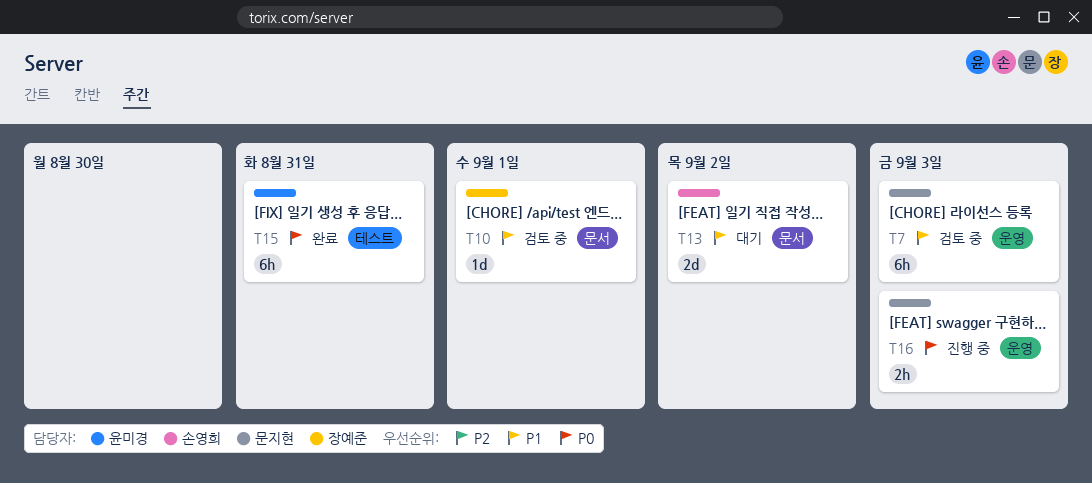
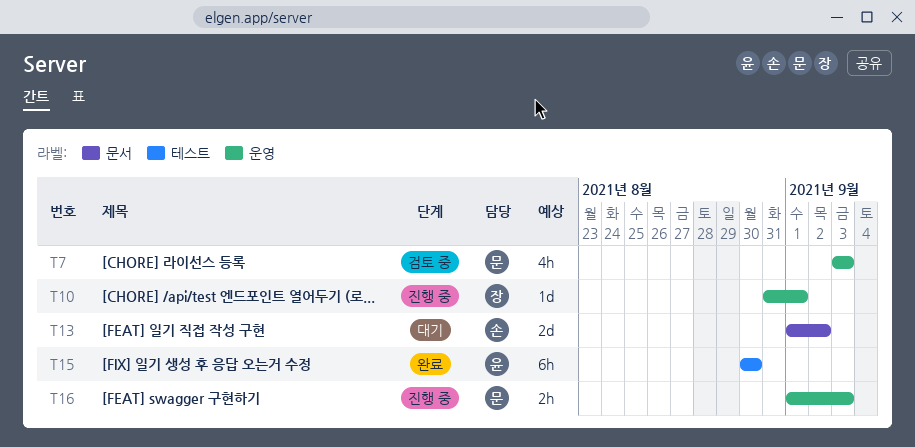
T7, estimate: 6h -> 4h
T10, status: 검토 중 -> 진행 중
T10, label: 문서 -> 운영
T15, due: Aug 31 -> Aug 30

